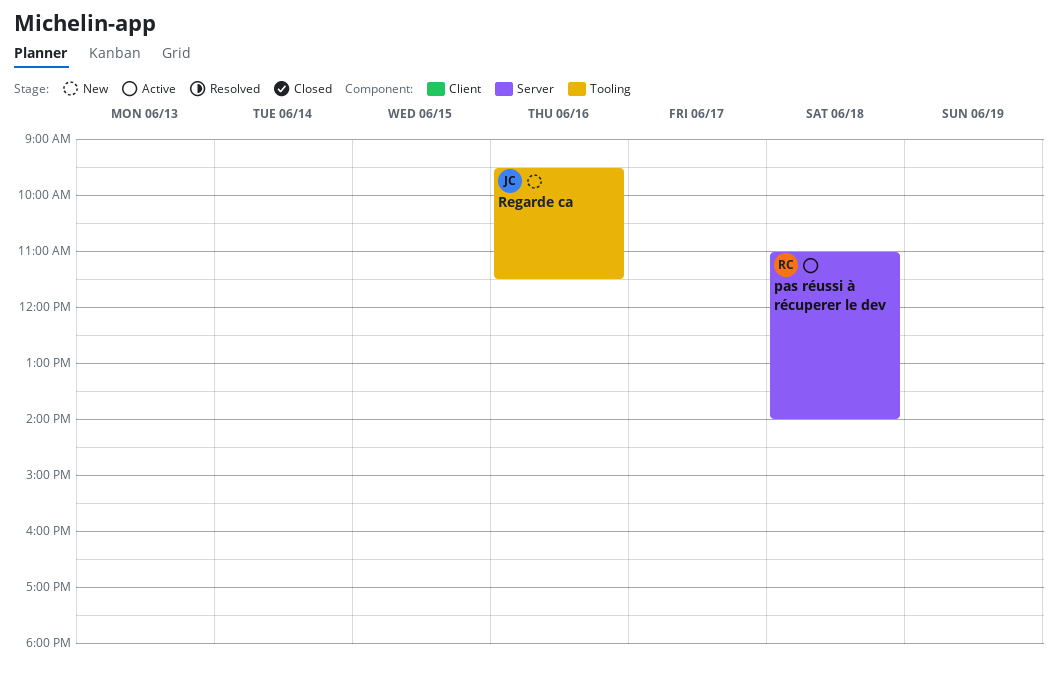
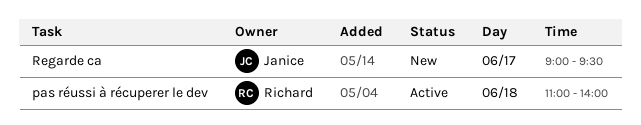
Regarde ca, day: Jun 16 -> Jun 17
Regarde ca, begins: 09:30 -> 09:00
Regarde ca, ends: 11:30 -> 09:30

